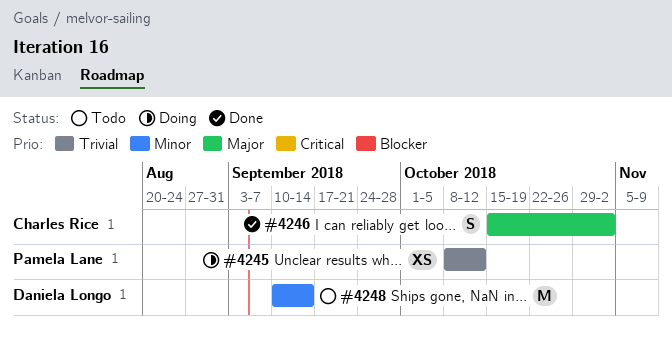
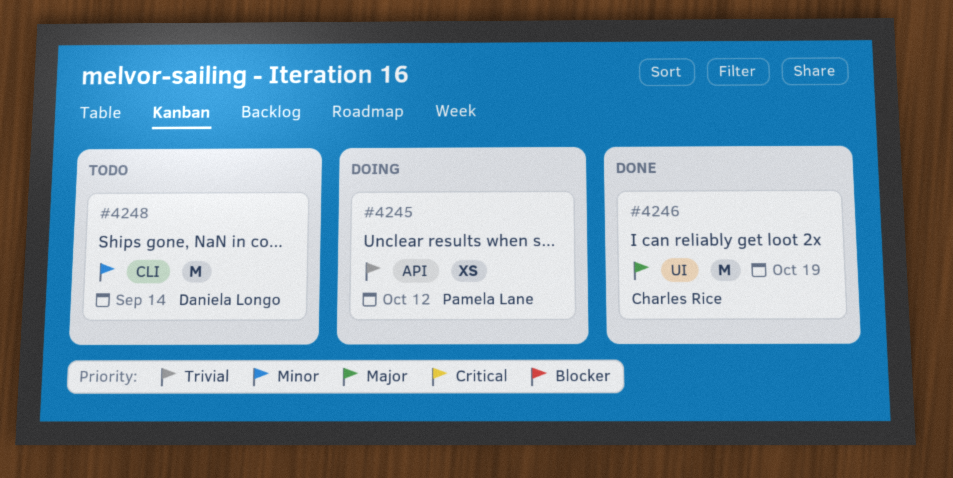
#4246, estimate: S -> M
#4246, due: Nov 2 -> Oct 19

